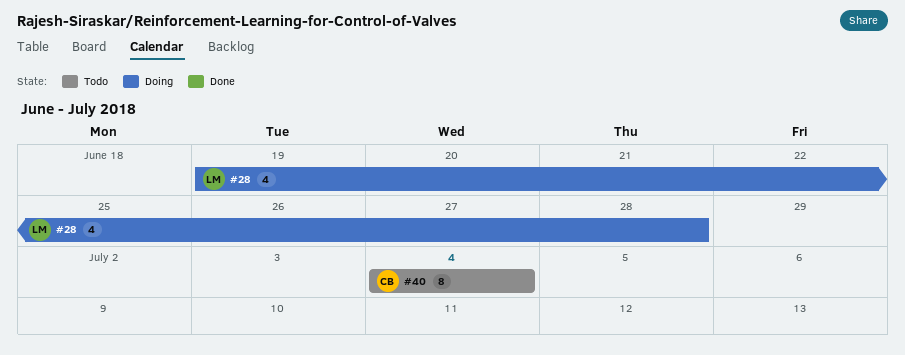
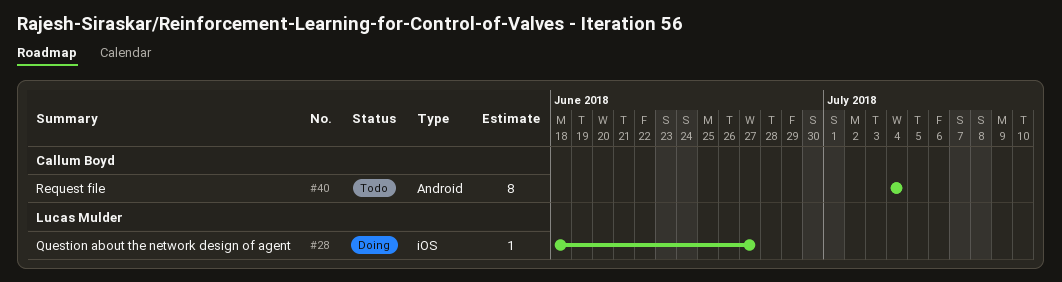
#28, estimate: 4 -> 1
#28, start: Jun 19 -> Jun 18
#28, due: Jun 28 -> Jun 27

